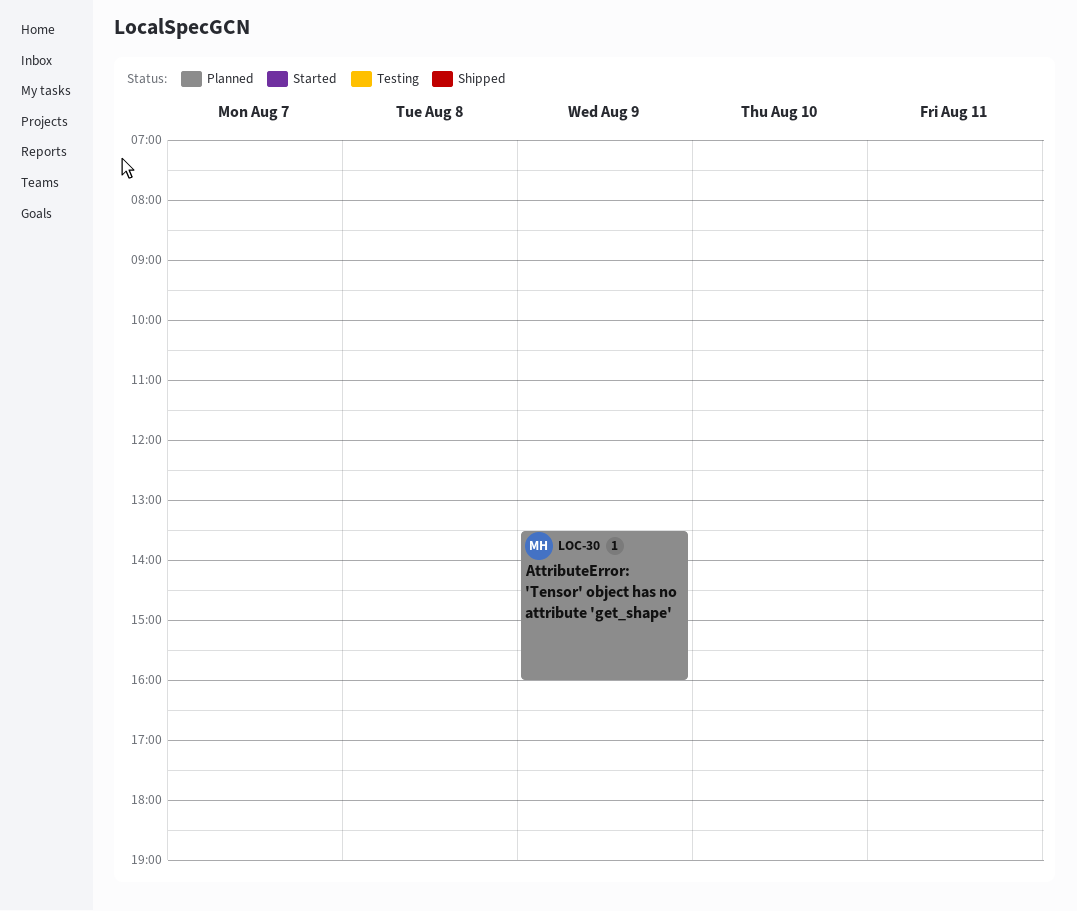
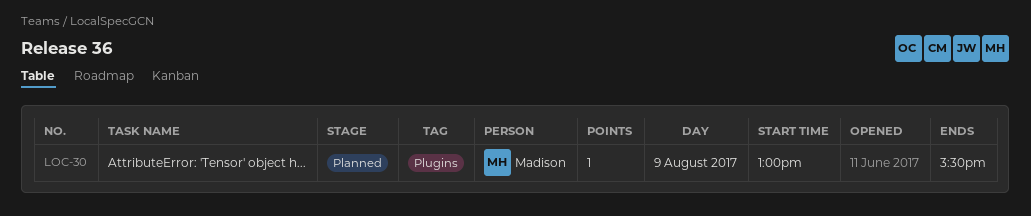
LOC-30, begins: 13:30 -> 13:00
LOC-30, ends: 16:00 -> 15:30

